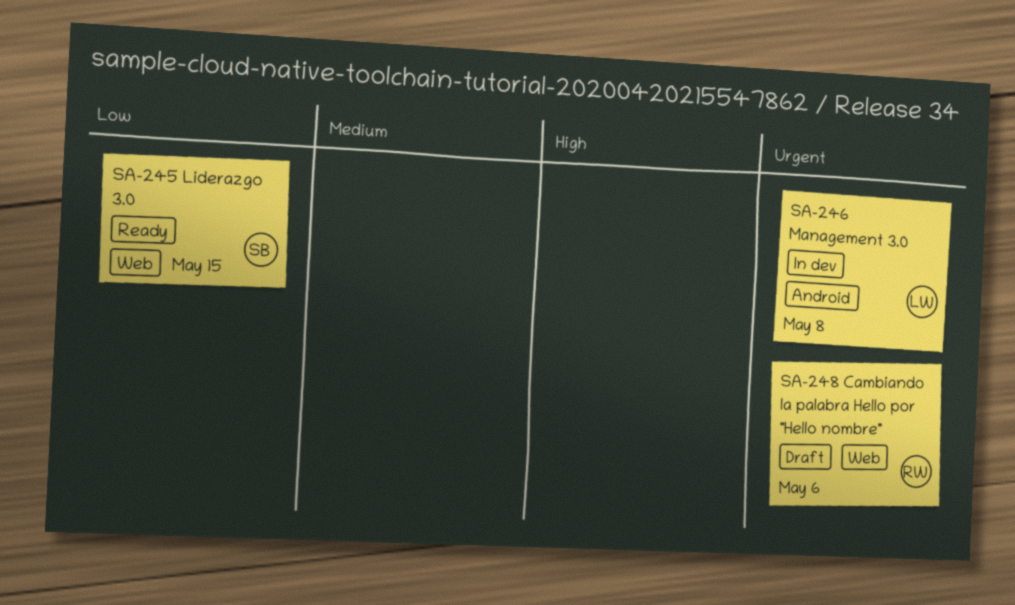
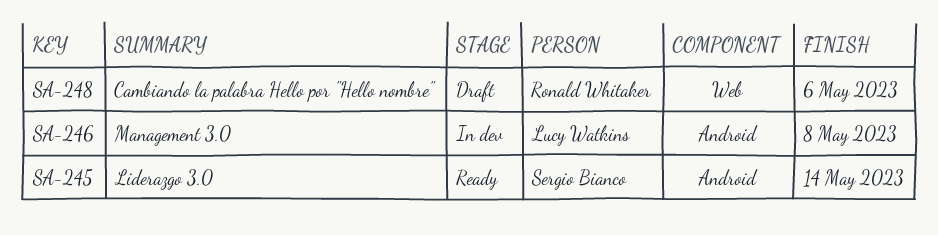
SA-245, label: Web -> Android
SA-245, due: May 15 -> May 14

